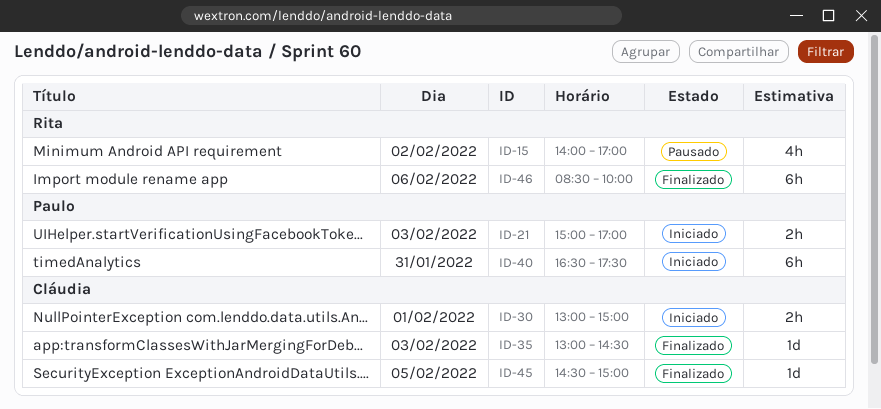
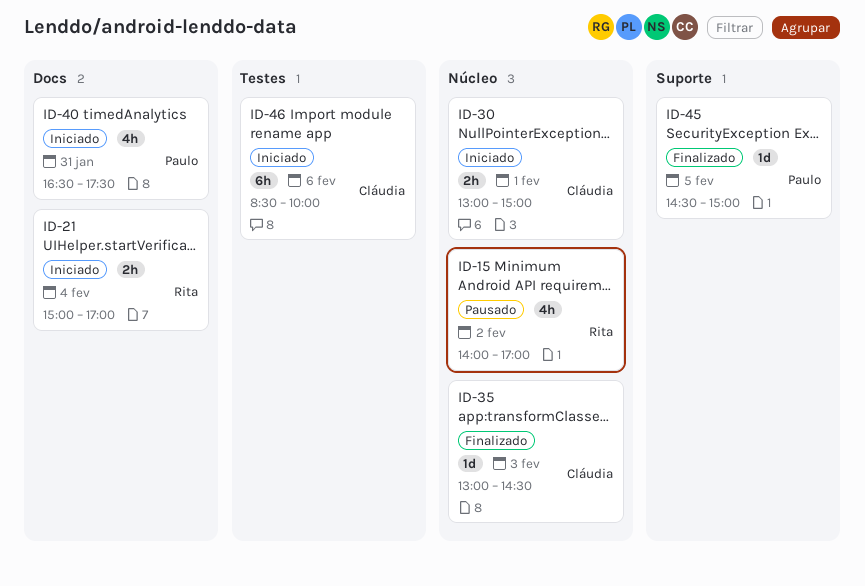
ID-21, owner: Paulo -> Rita
ID-21, day: Feb 3 -> Feb 4
ID-40, estimate: 6h -> 4h
ID-45, owner: Cláudia -> Paulo
ID-46, status: Finalizado -> Iniciado
ID-46, owner: Rita -> Cláudia

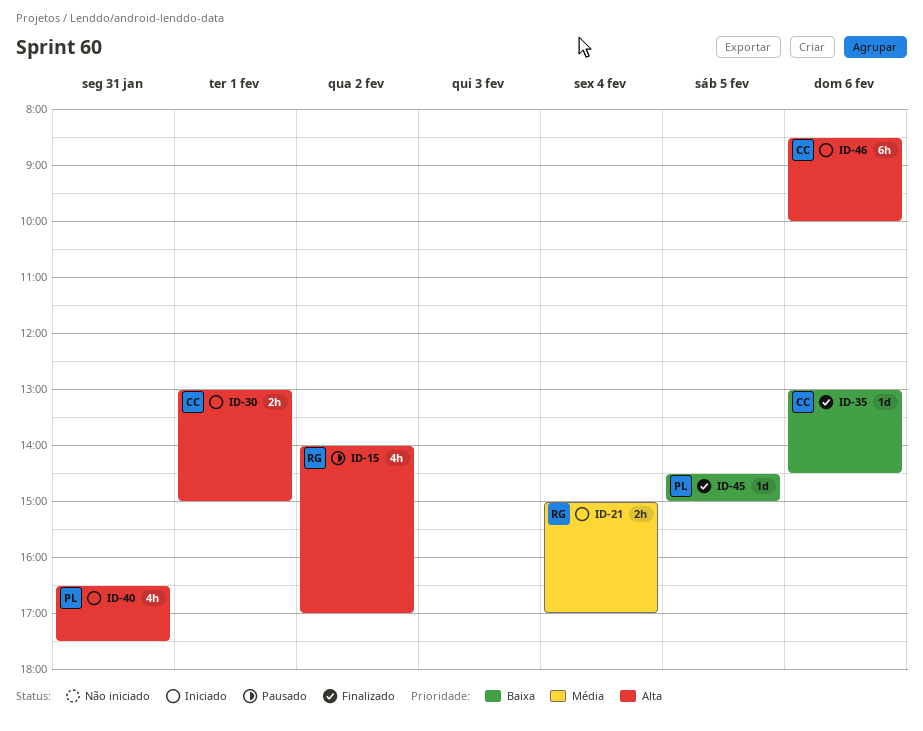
ID-35, day: Feb 3 -> Feb 6

